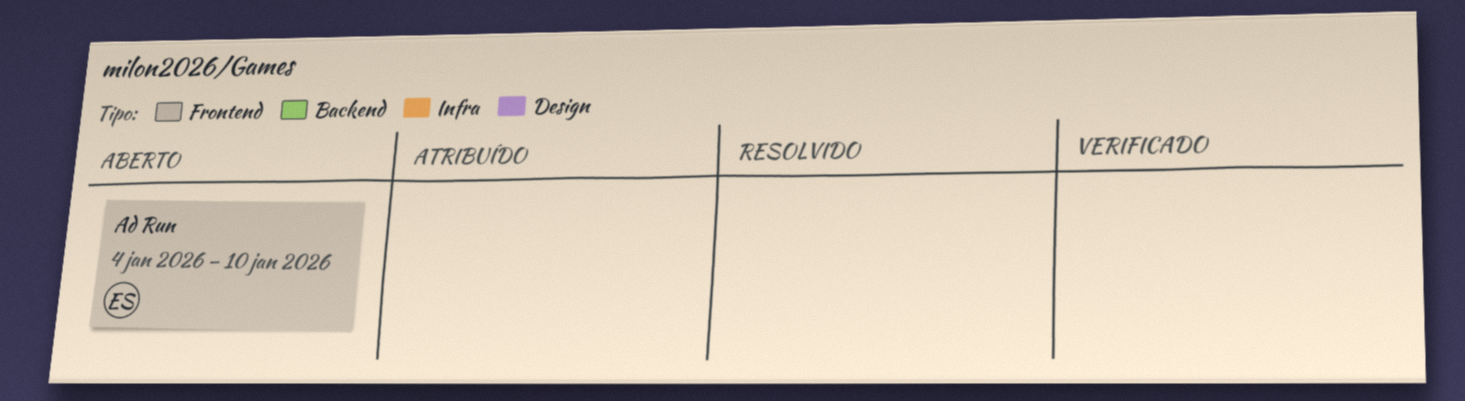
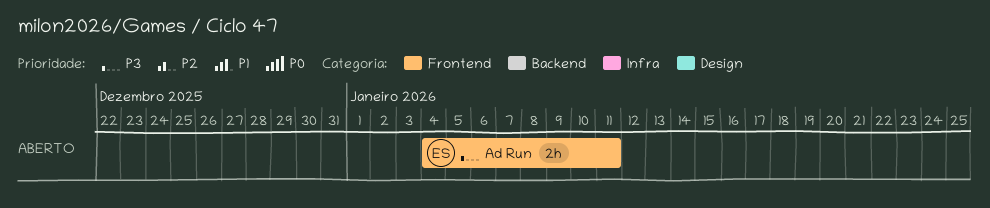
Ad Run, due: Jan 10 -> Jan 11

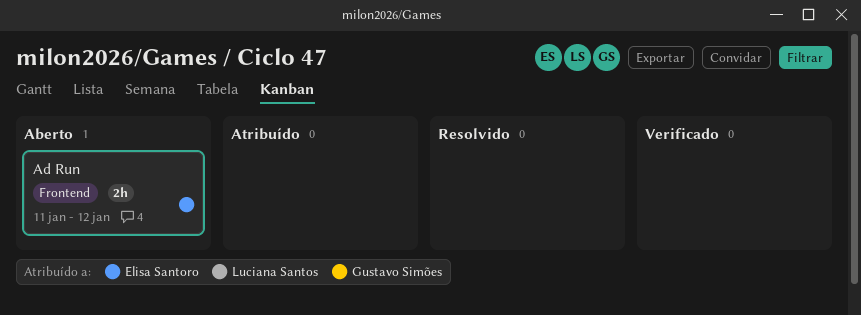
Ad Run, start: Jan 4 -> Jan 11
Ad Run, due: Jan 11 -> Jan 12

